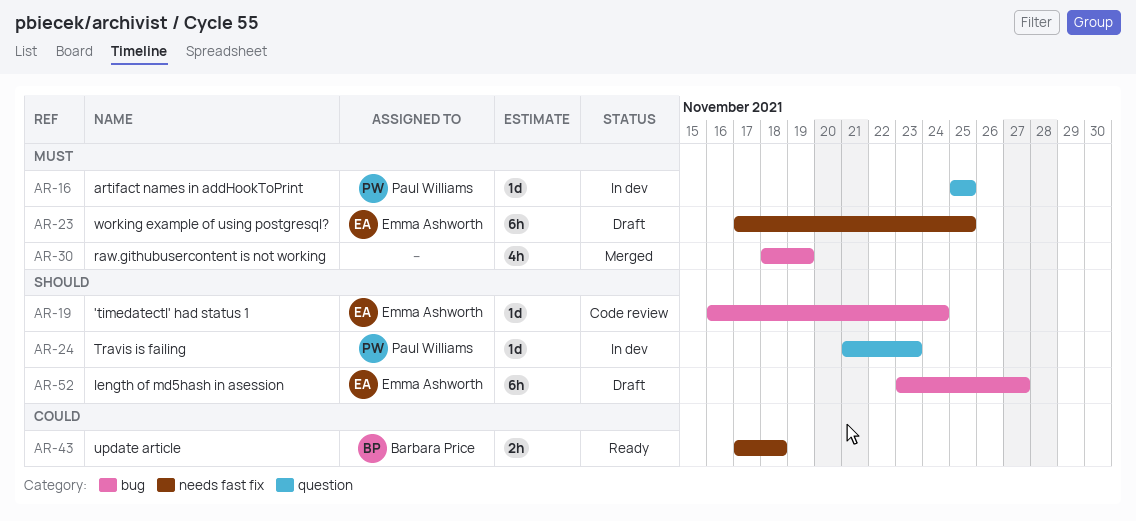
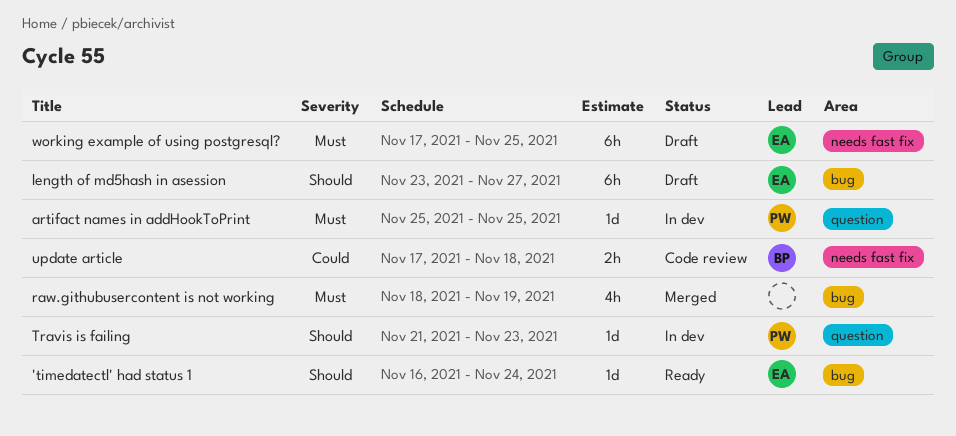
'timedatectl' had status 1, status: Code review -> Ready
update article, status: Ready -> Code review

